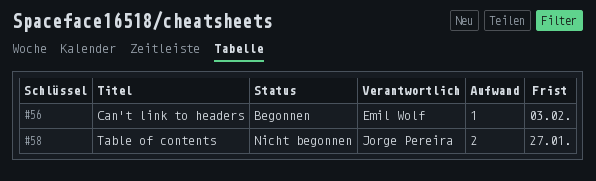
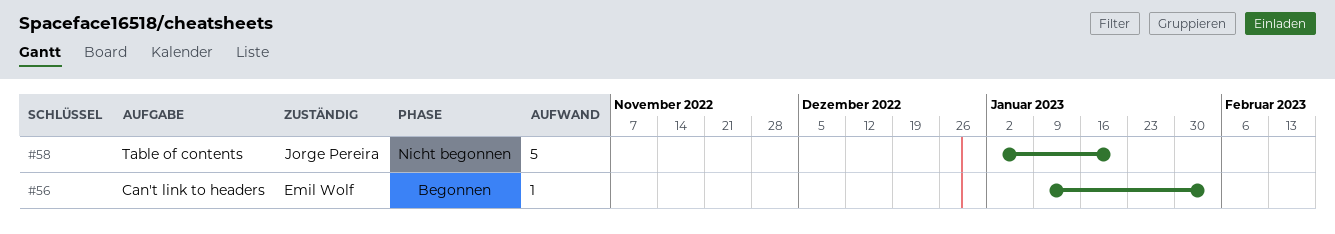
#58, estimate: 2 -> 5
#58, due: Jan 27 -> Jan 20

